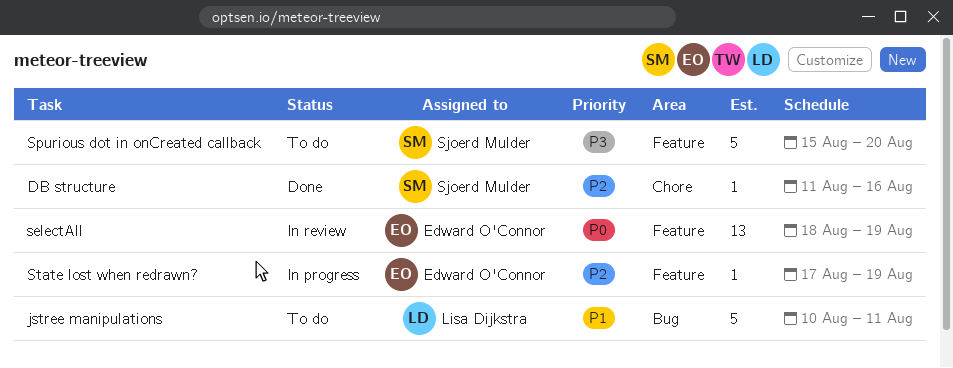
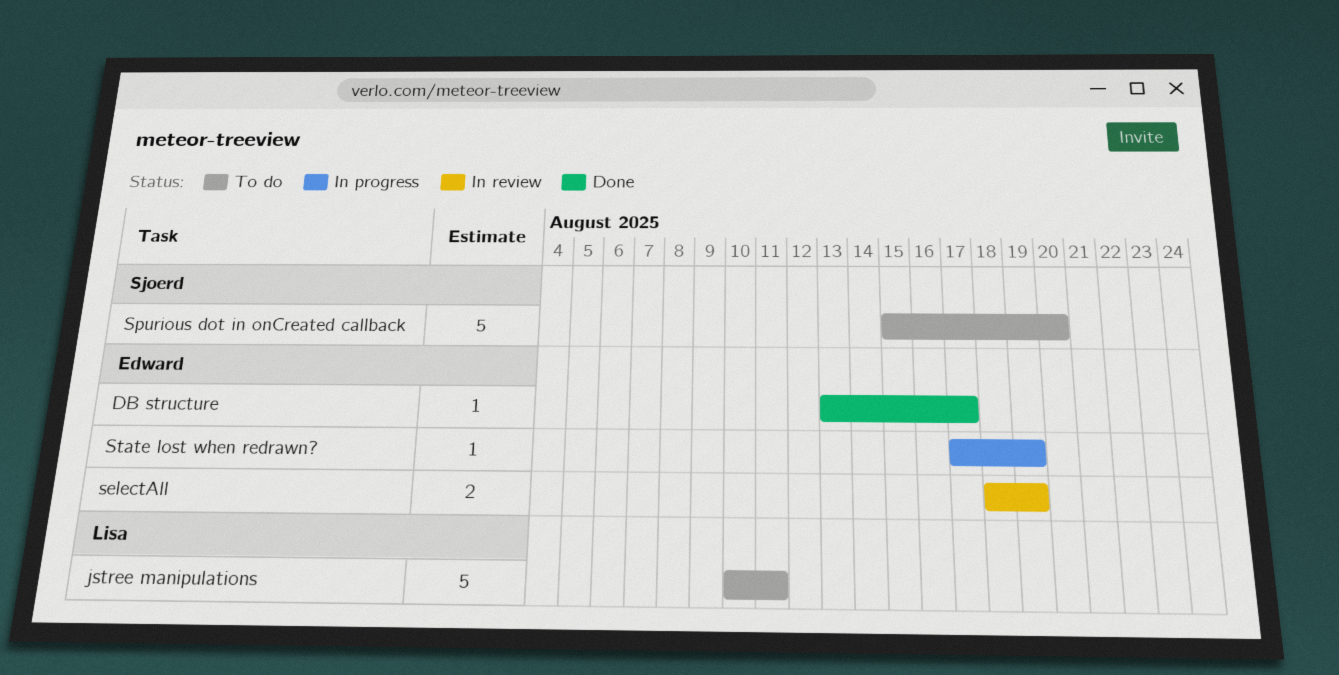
DB structure, owner: Sjoerd Mulder -> Edward O'Connor
DB structure, start: Aug 11 -> Aug 13
DB structure, due: Aug 16 -> Aug 17
selectAll, estimate: 13 -> 2

